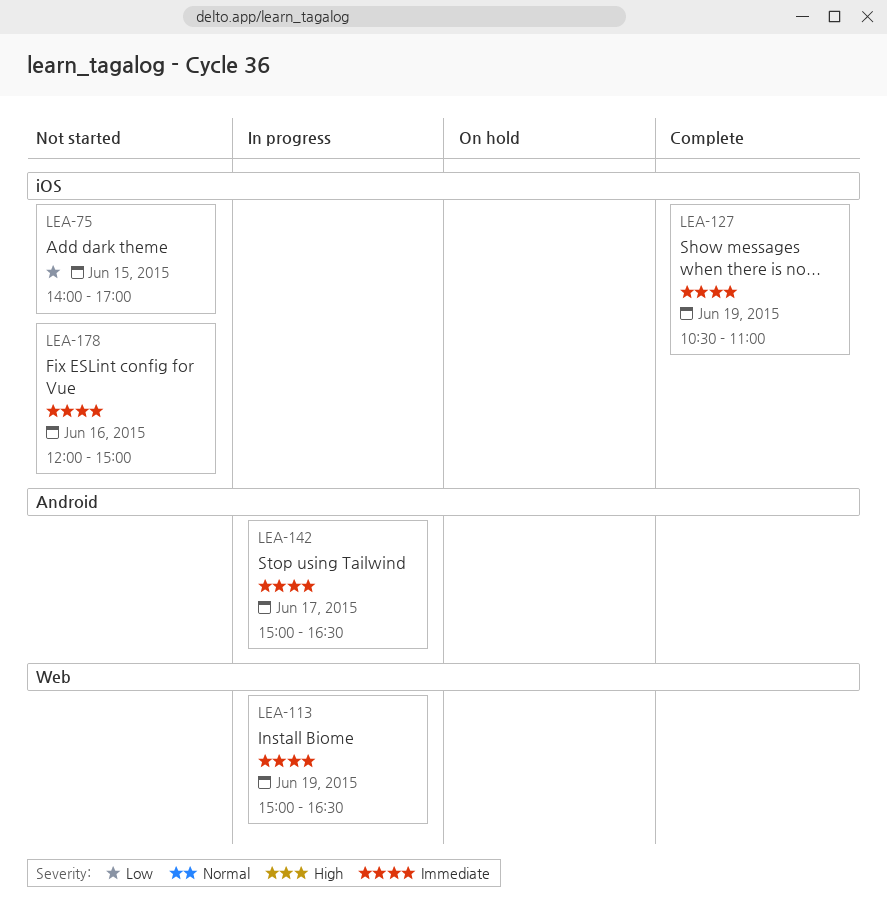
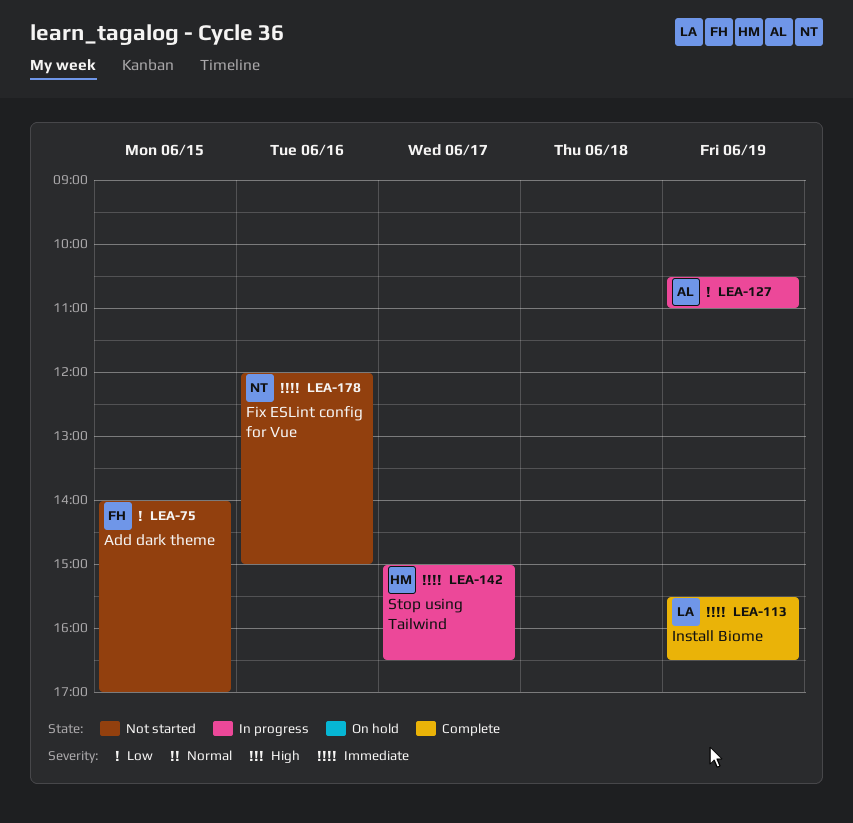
LEA-113, status: In progress -> Complete
LEA-113, begins: 15:00 -> 15:30
LEA-127, status: Complete -> In progress
LEA-127, priority: Immediate -> Low

